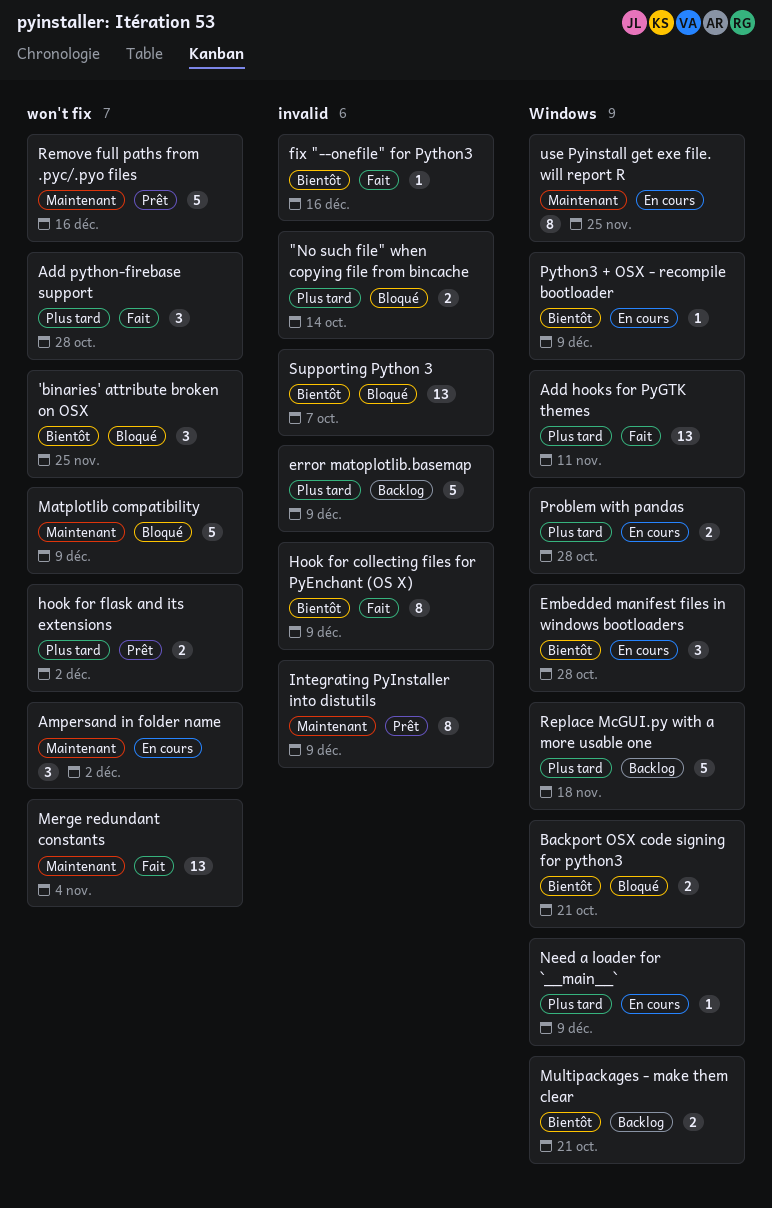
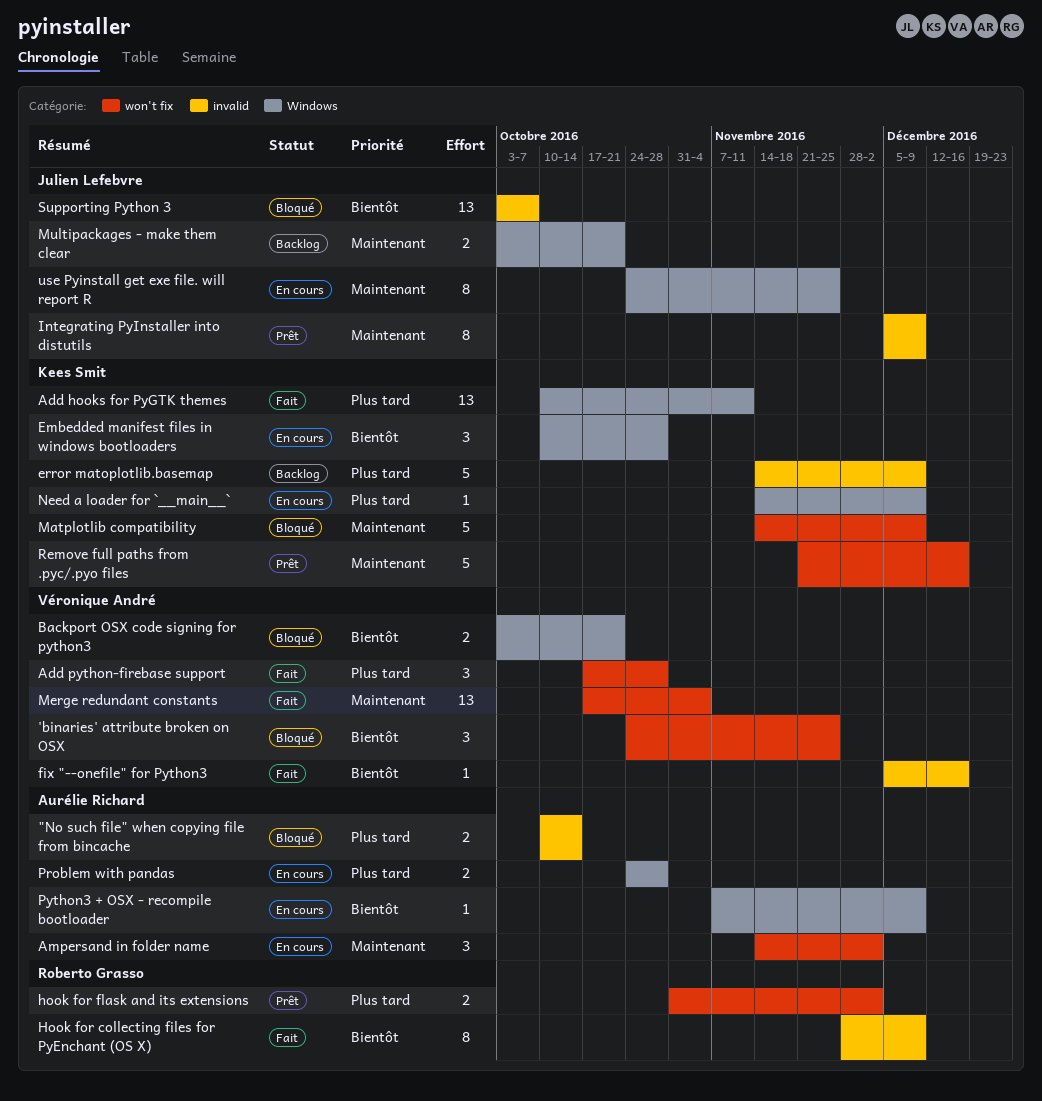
Multipackages - make them clear, priority: Bientôt -> Maintenant
Replace McGUI.py with a more usable one: present -> none

